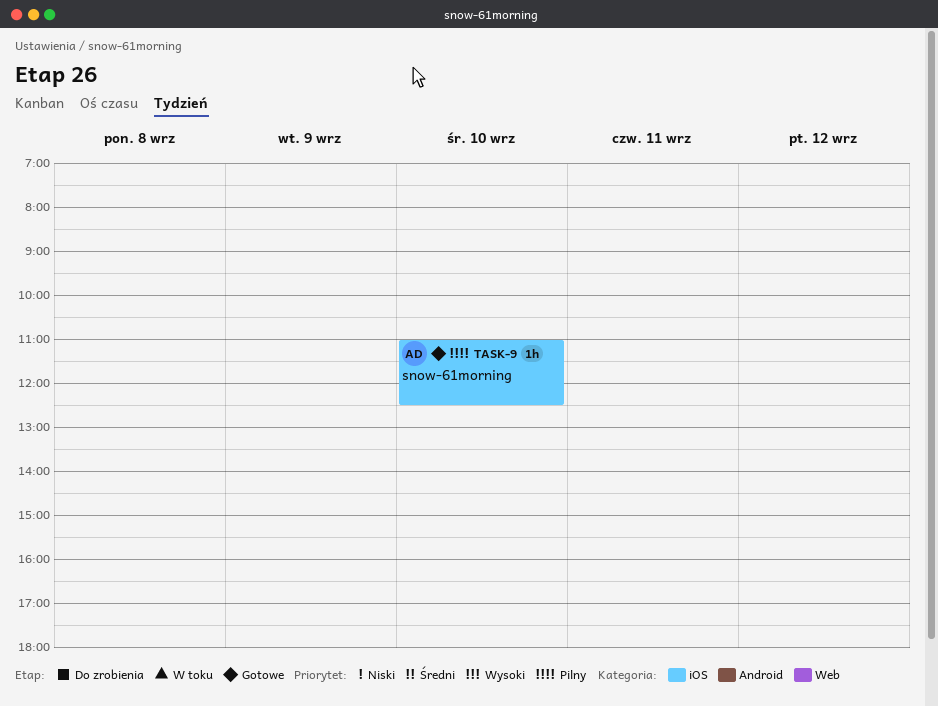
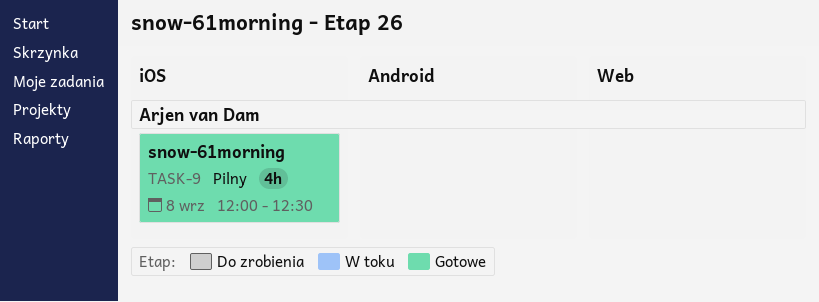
TASK-9, estimate: 1h -> 4h
TASK-9, day: Sep 10 -> Sep 8
TASK-9, begins: 11:00 -> 12:00

